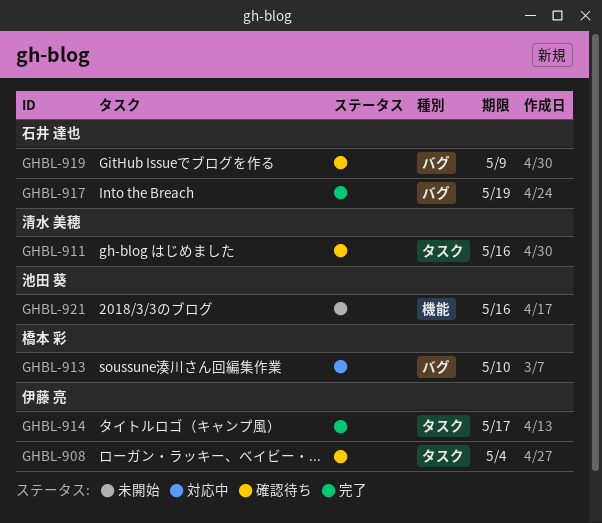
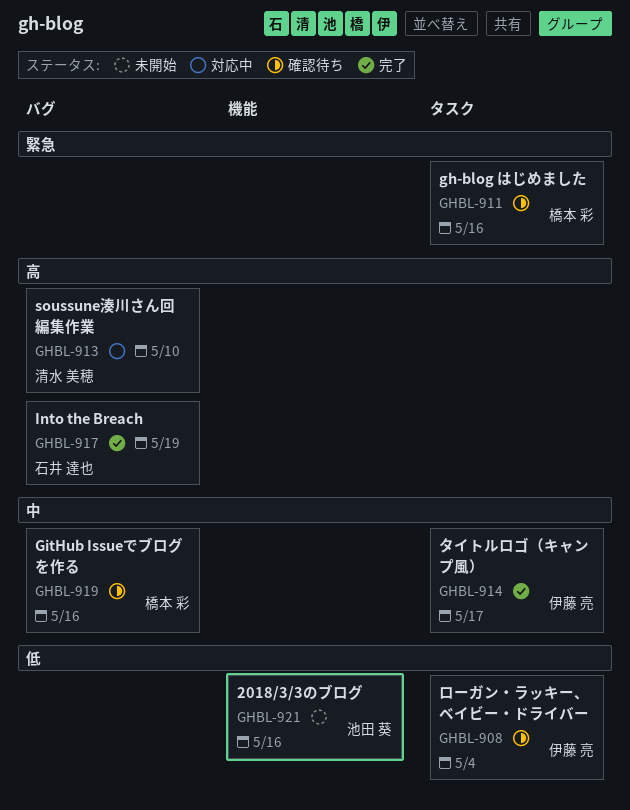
GHBL-911, owner: 清水 美穂 -> 橋本 彩
GHBL-913, owner: 橋本 彩 -> 清水 美穂
GHBL-919, owner: 石井 達也 -> 橋本 彩
GHBL-919, due: May 9 -> May 16

